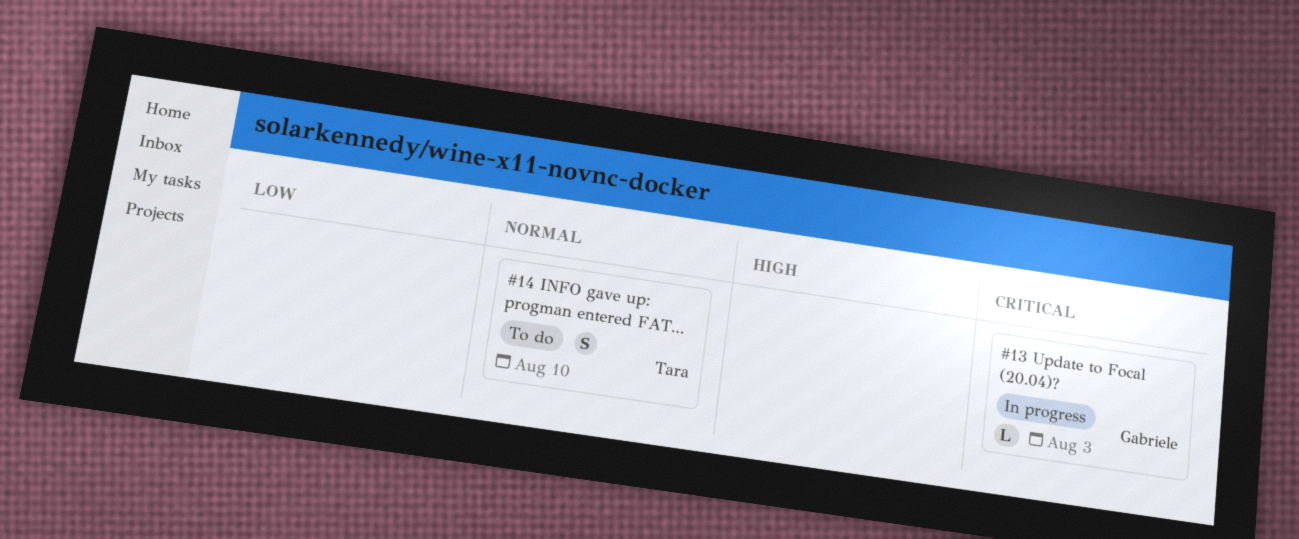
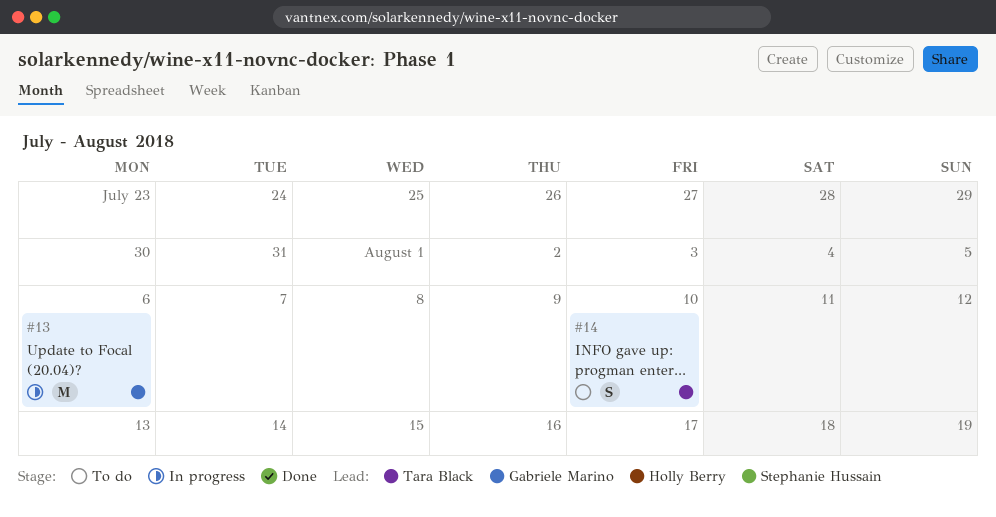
#13, estimate: L -> M
#13, due: Aug 3 -> Aug 6

